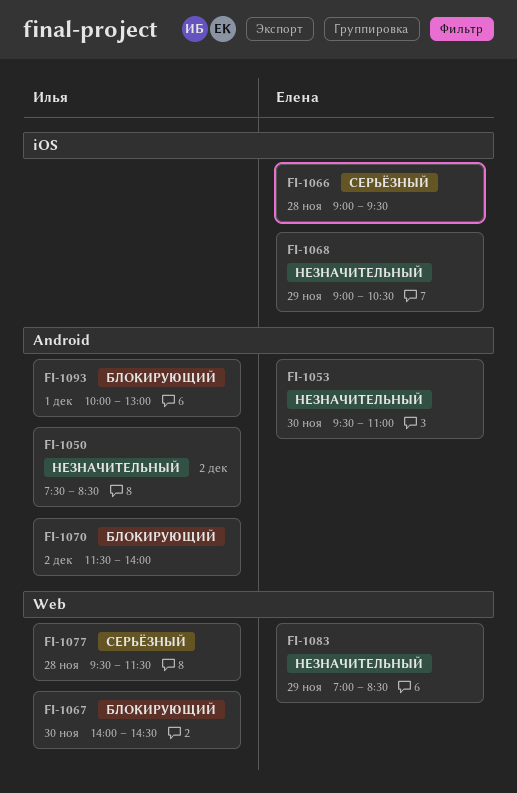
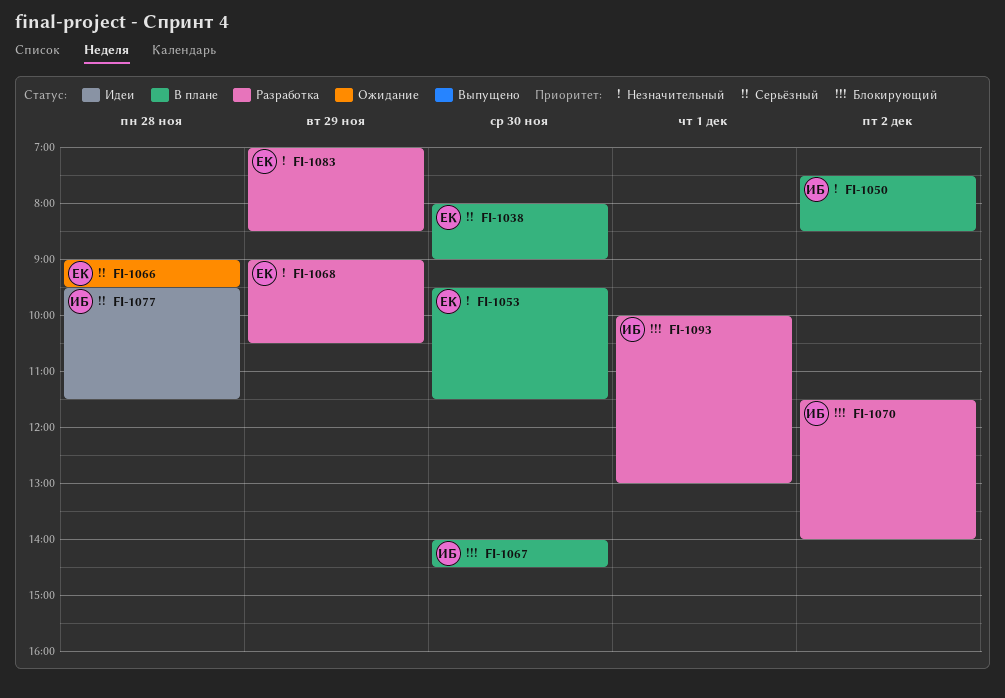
FI-1038: none -> present
FI-1053, ends: 11:00 -> 11:30

